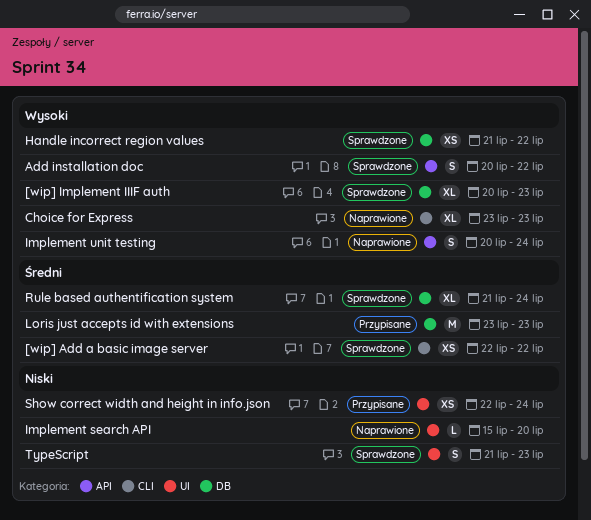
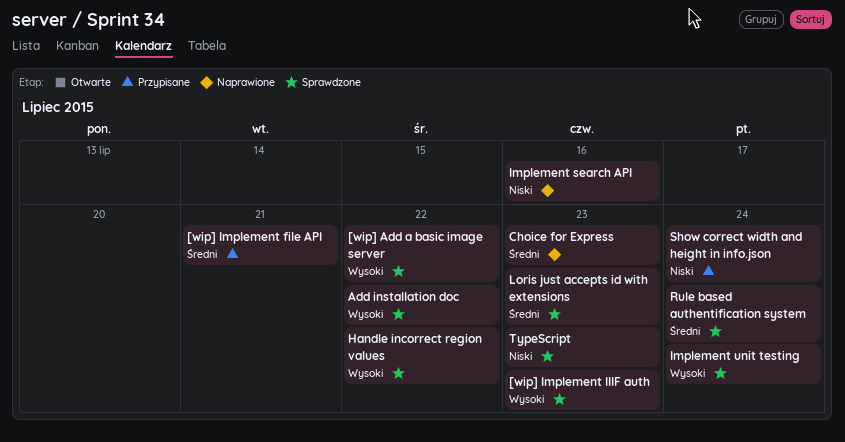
[wip] Add a basic image server, priority: Średni -> Wysoki
[wip] Implement file API: none -> present
Choice for Express, priority: Wysoki -> Średni
Implement search API, due: Jul 20 -> Jul 16
Implement unit testing, status: Naprawione -> Sprawdzone
Loris just accepts id with extensions, status: Przypisane -> Sprawdzone

